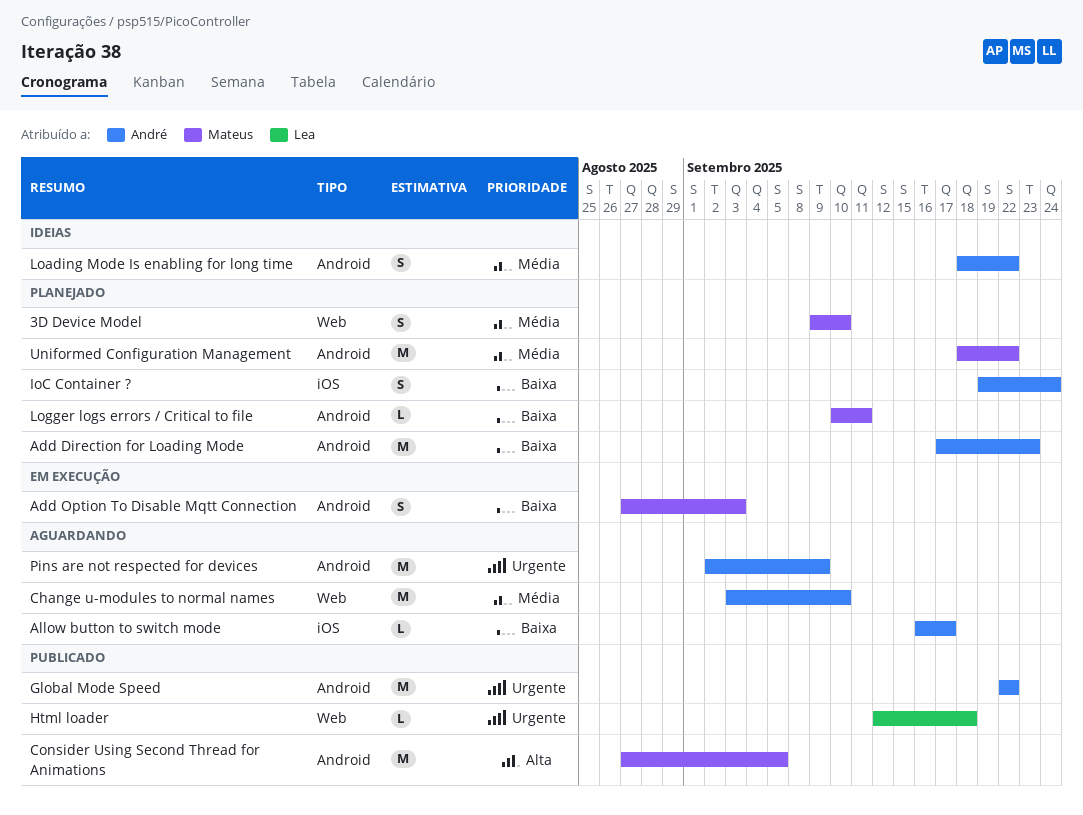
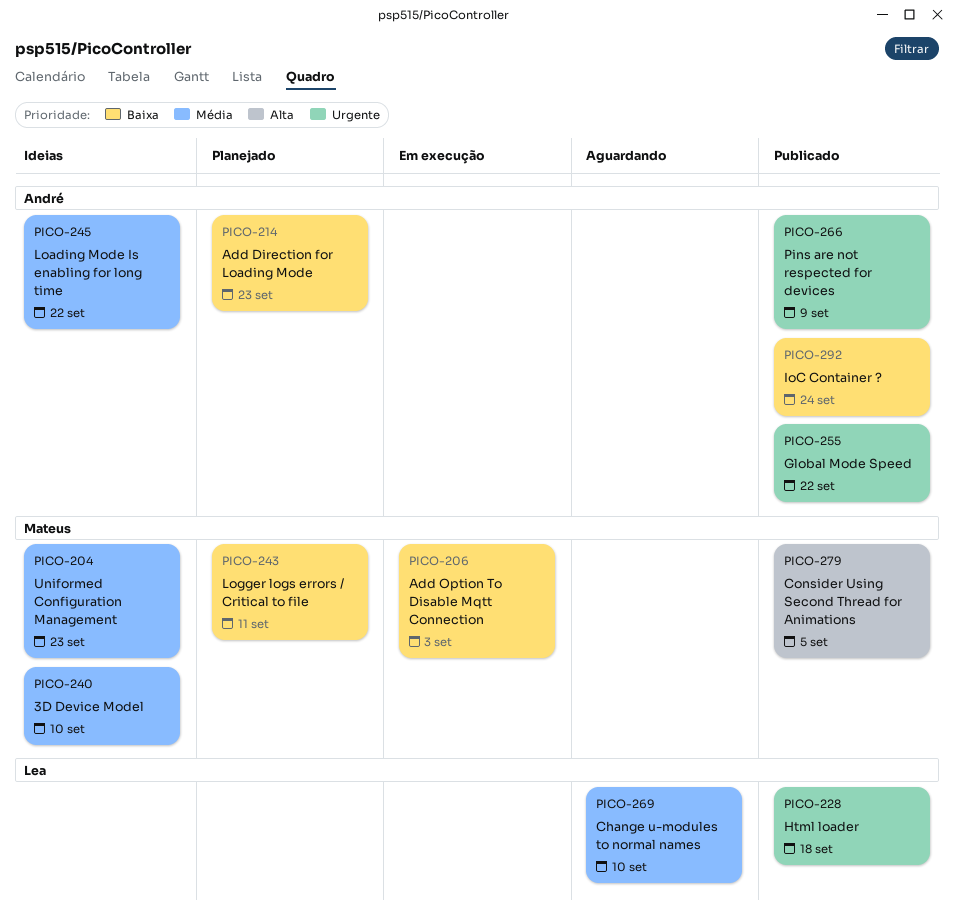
3D Device Model, status: Planejado -> Ideias
Allow button to switch mode: present -> none
Change u-modules to normal names, owner: André -> Lea
IoC Container ?, status: Planejado -> Publicado
Pins are not respected for devices, status: Aguardando -> Publicado
Uniformed Configuration Management, status: Planejado -> Ideias
Uniformed Configuration Management, due: Sep 22 -> Sep 23

